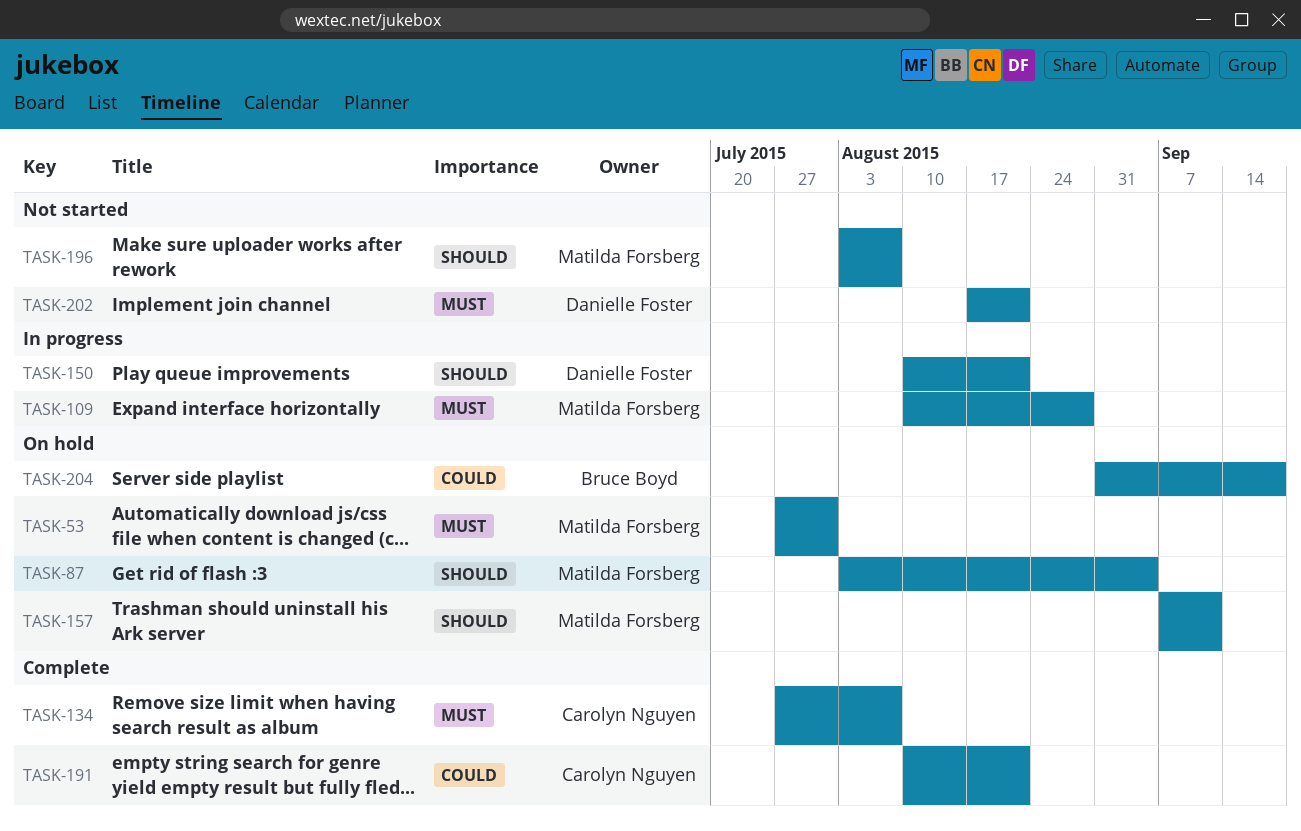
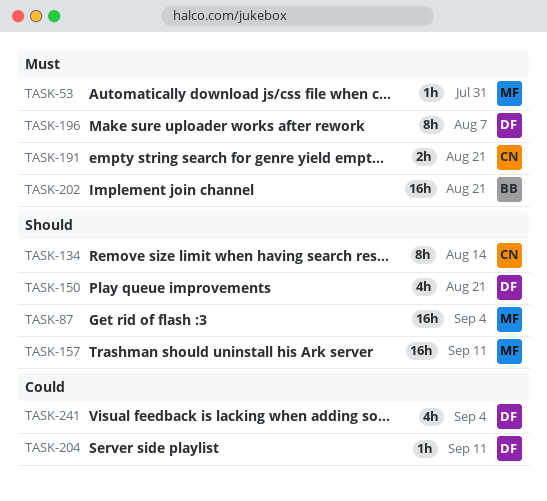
TASK-109: present -> none
TASK-134, priority: Must -> Should
TASK-134, due: Aug 7 -> Aug 14
TASK-191, priority: Could -> Must
TASK-196, owner: Matilda Forsberg -> Danielle Foster
TASK-196, priority: Should -> Must
TASK-202, owner: Danielle Foster -> Bruce Boyd
TASK-204, owner: Bruce Boyd -> Danielle Foster
TASK-204, due: Sep 18 -> Sep 11
TASK-241: none -> present

